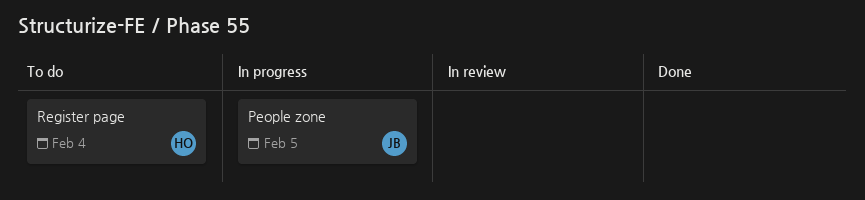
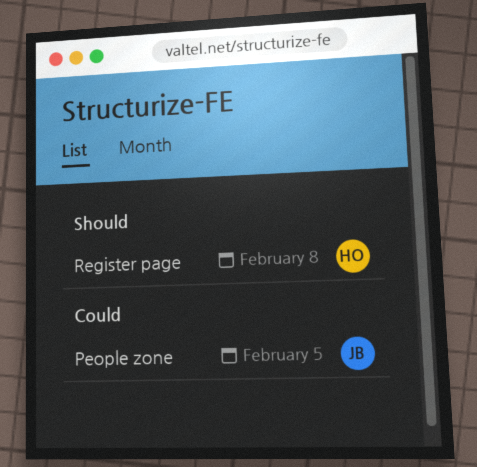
Register page, due: Feb 4 -> Feb 8

